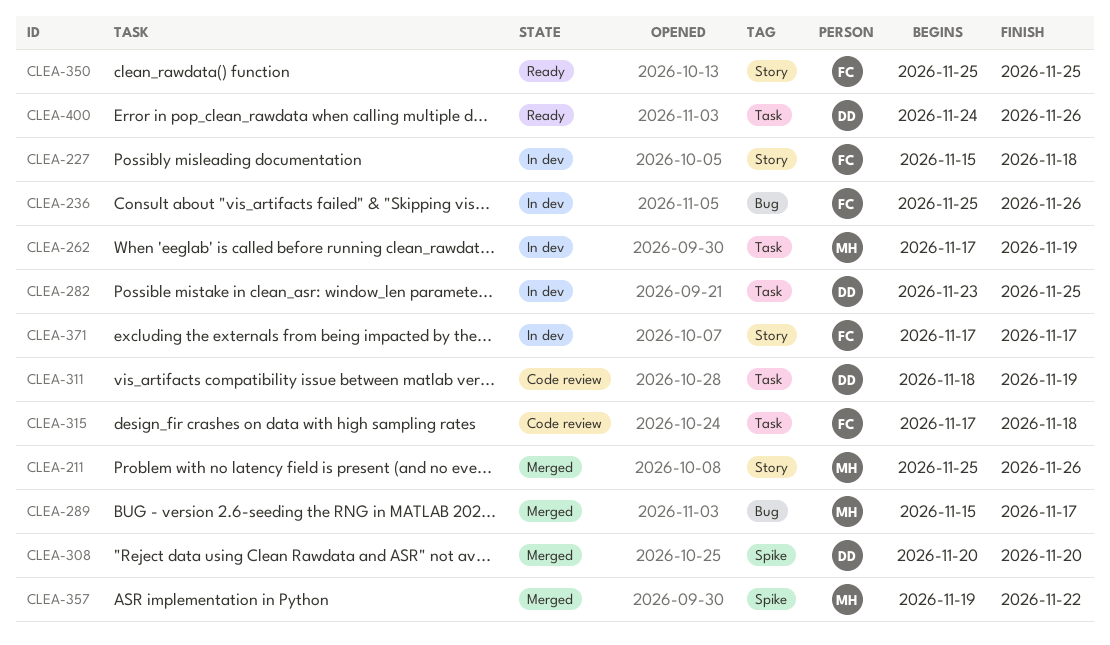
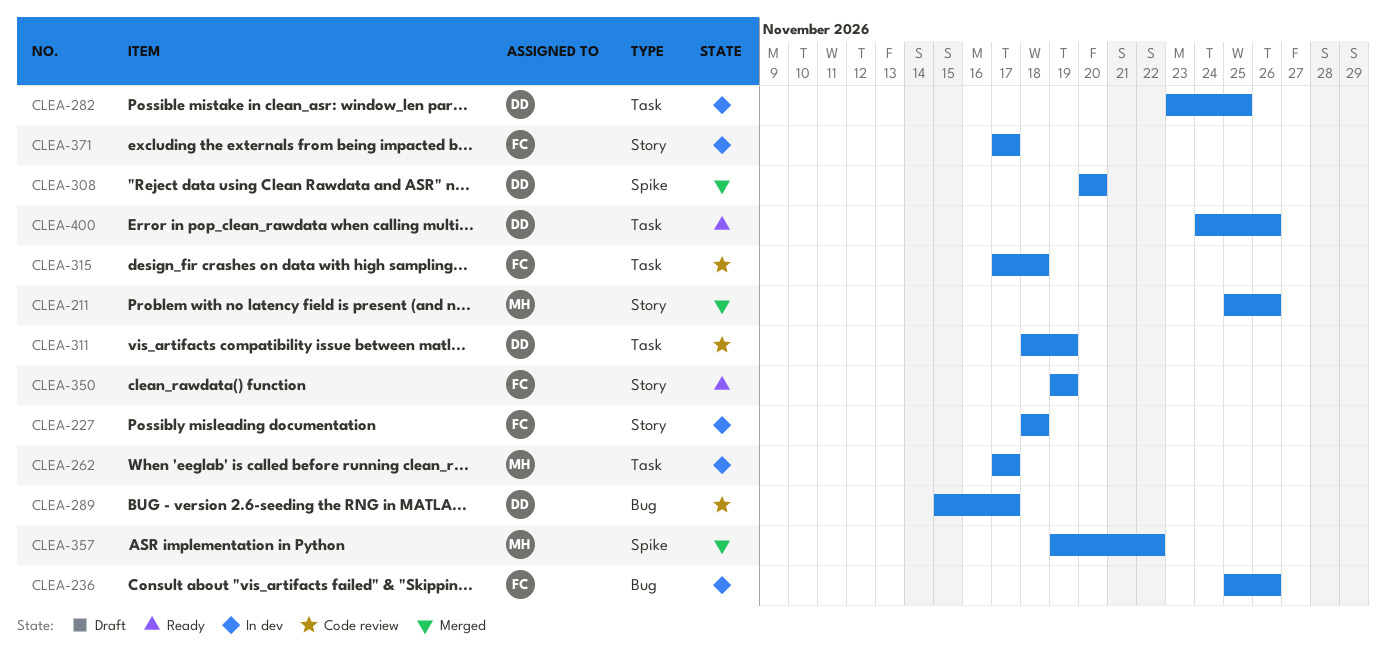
CLEA-227, start: Nov 15 -> Nov 18
CLEA-262, due: Nov 19 -> Nov 17
CLEA-289, status: Merged -> Code review
CLEA-289, owner: MH -> DD
CLEA-350, start: Nov 25 -> Nov 19
CLEA-350, due: Nov 25 -> Nov 19

